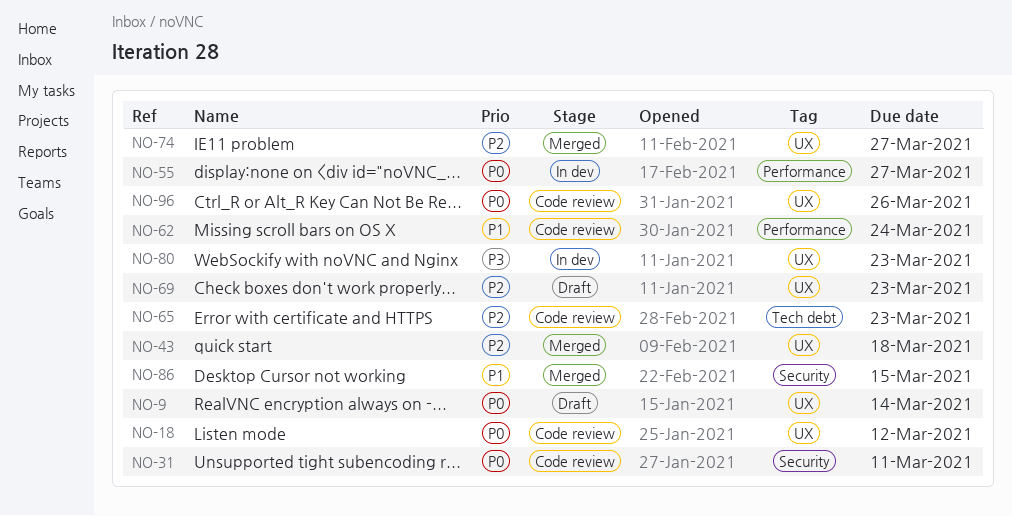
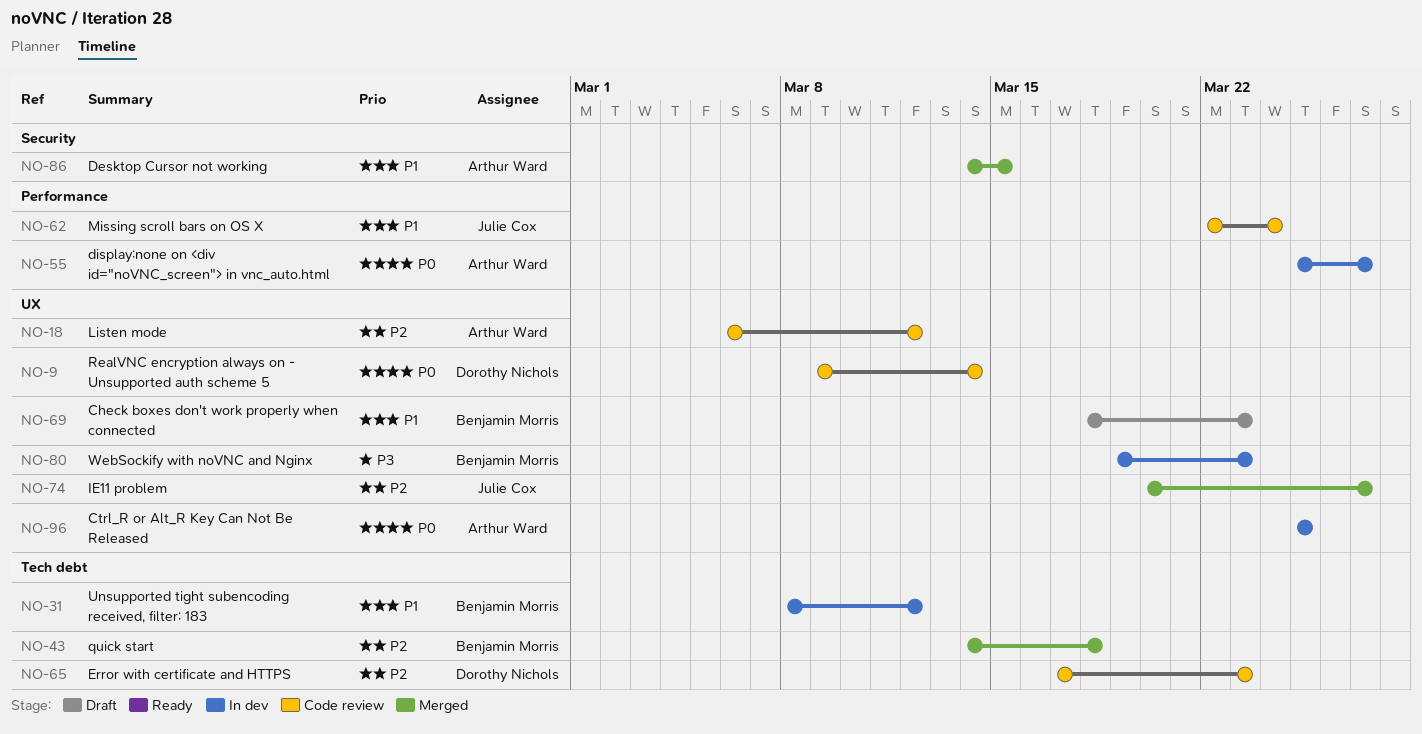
NO-9, status: Draft -> Code review
NO-18, priority: P0 -> P2
NO-31, status: Code review -> In dev
NO-31, priority: P0 -> P1
NO-31, label: Security -> Tech debt
NO-31, due: Mar 11 -> Mar 12
NO-43, label: UX -> Tech debt
NO-69, priority: P2 -> P1
NO-96, status: Code review -> In dev
NO-96, due: Mar 26 -> Mar 25

